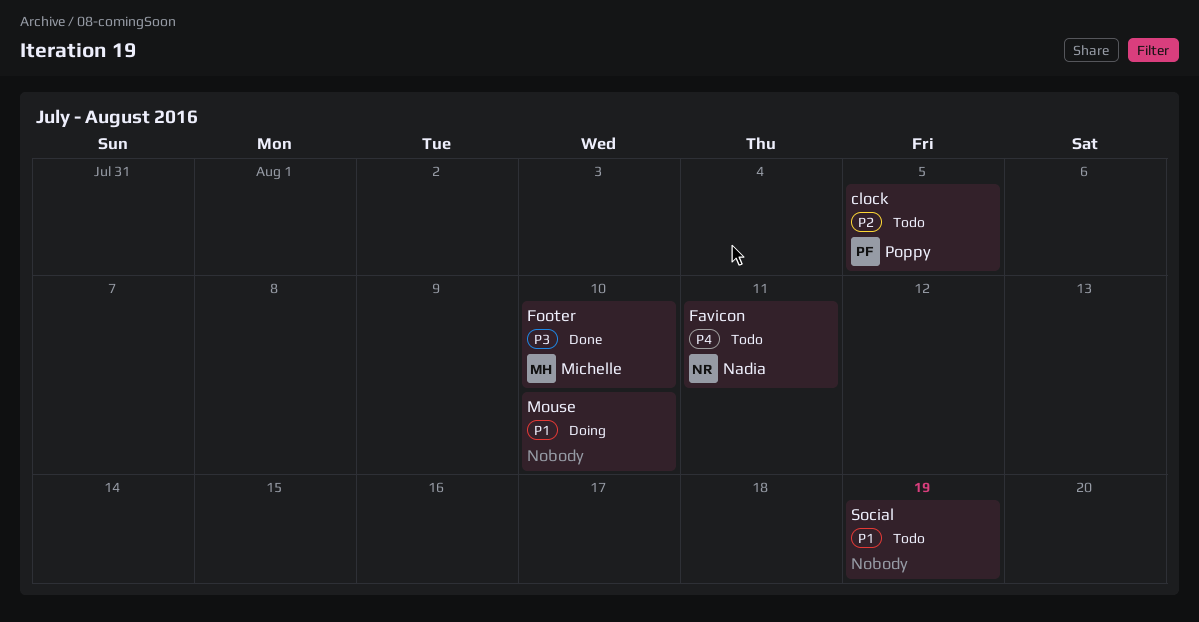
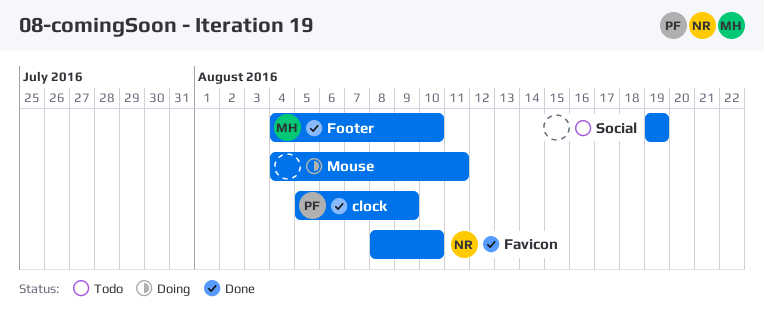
clock, status: Todo -> Done
clock, due: Aug 5 -> Aug 9
Favicon, status: Todo -> Done
Favicon, due: Aug 11 -> Aug 10
Mouse, due: Aug 10 -> Aug 11

